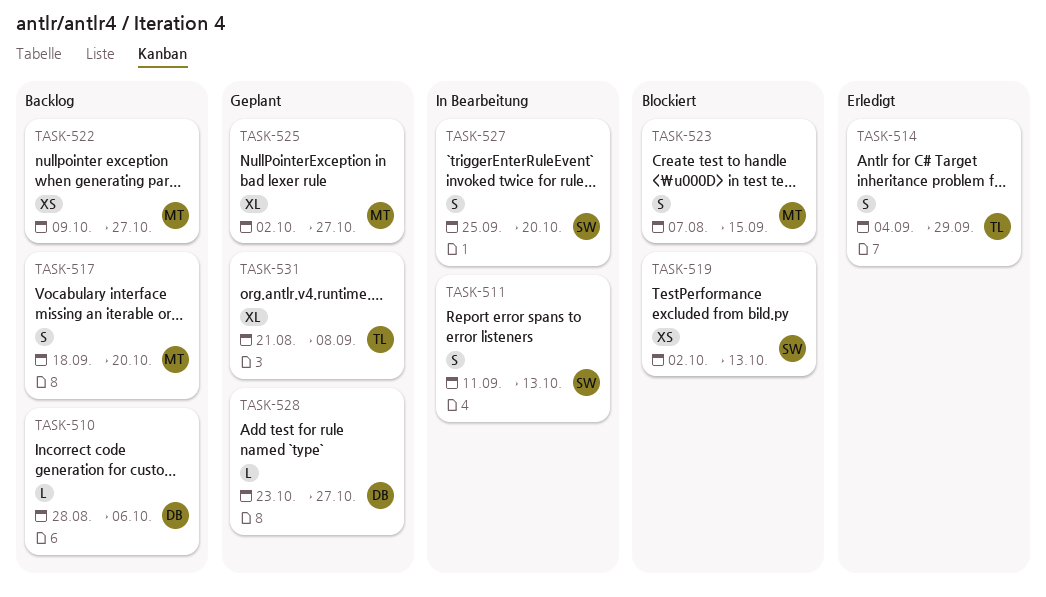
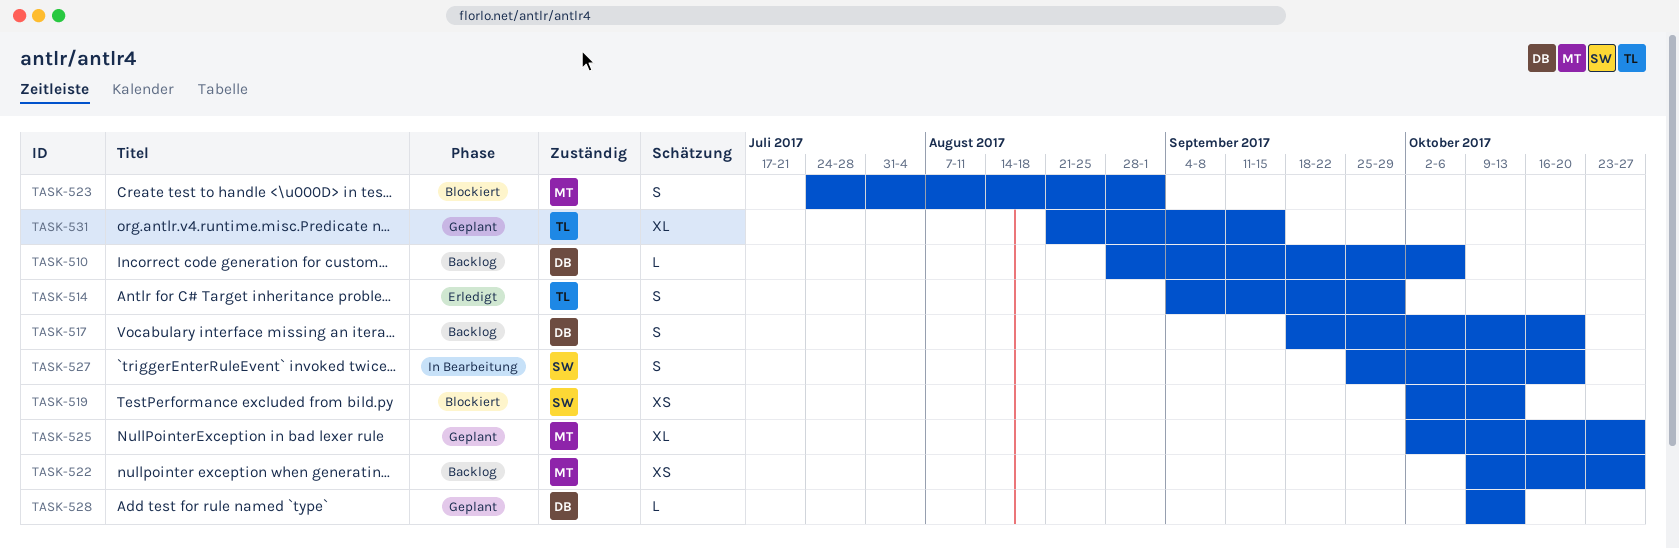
TASK-511: present -> none
TASK-517, owner: MT -> DB
TASK-523, start: Aug 7 -> Jul 24
TASK-523, due: Sep 15 -> Sep 1
TASK-528, start: Oct 23 -> Oct 9
TASK-528, due: Oct 27 -> Oct 13
TASK-531, due: Sep 8 -> Sep 15

